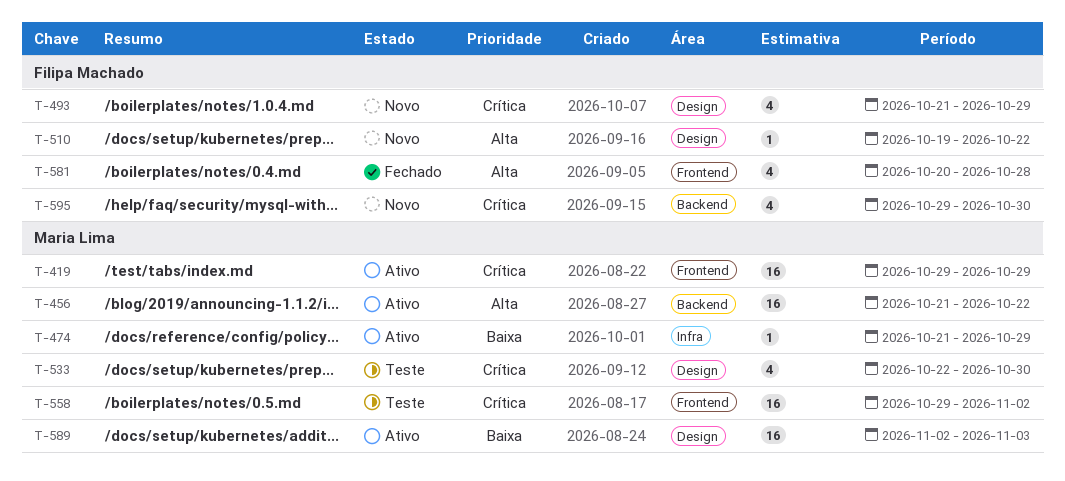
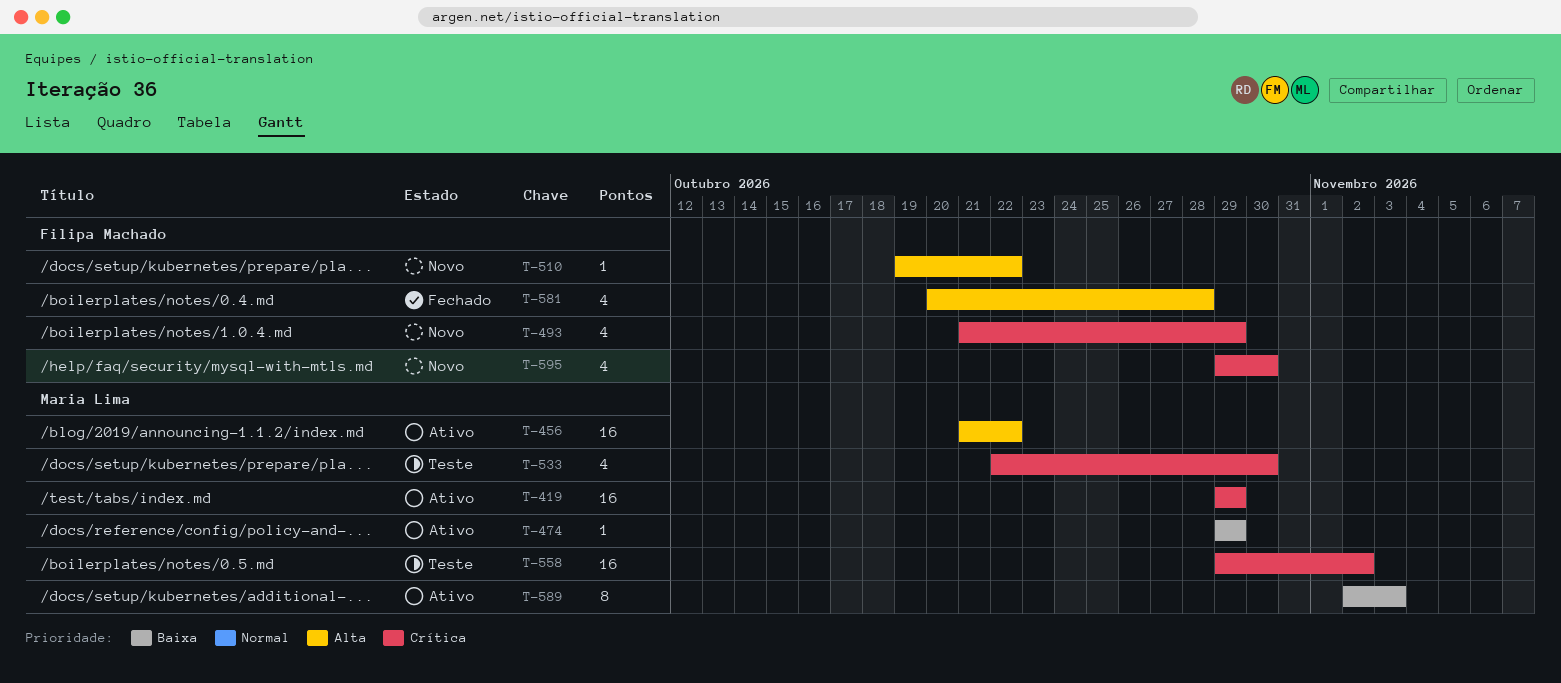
T-474, start: Oct 21 -> Oct 29
T-589, estimate: 16 -> 8

